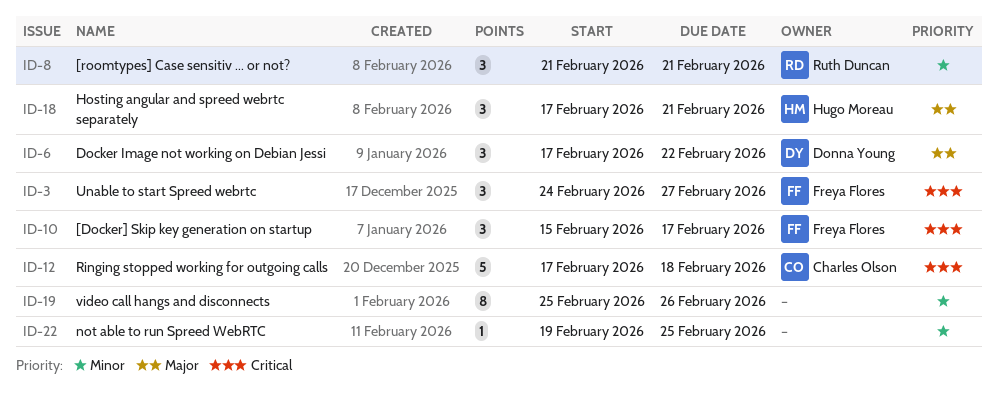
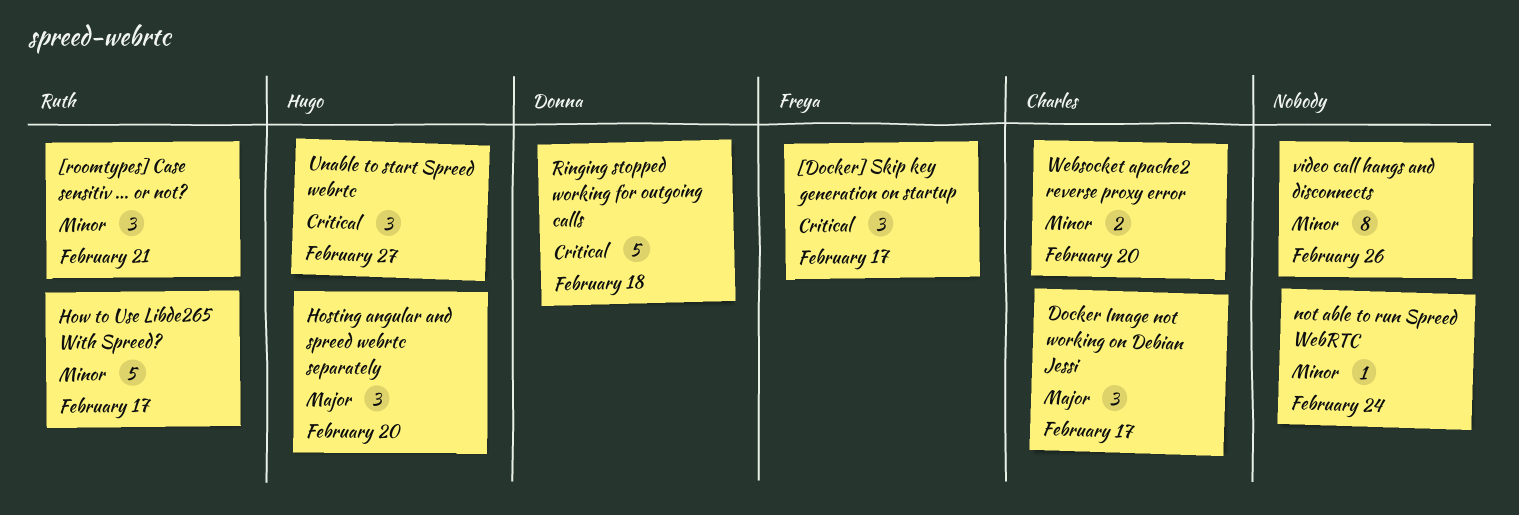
Docker Image not working on Debian Jessi, owner: Donna Young -> Charles Olson
Docker Image not working on Debian Jessi, due: Feb 22 -> Feb 17
Hosting angular and spreed webrtc separately, due: Feb 21 -> Feb 20
How to Use Libde265 With Spreed?: none -> present
not able to run Spreed WebRTC, due: Feb 25 -> Feb 24
Ringing stopped working for outgoing calls, owner: Charles Olson -> Donna Young
Unable to start Spreed webrtc, owner: Freya Flores -> Hugo Moreau
Websocket apache2 reverse proxy error: none -> present

